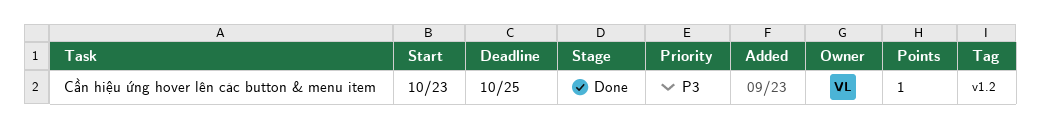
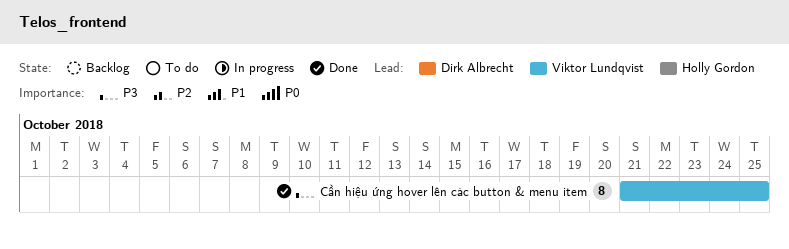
Cần hiệu ứng hover lên các button & menu item, estimate: 1 -> 8
Cần hiệu ứng hover lên các button & menu item, start: Oct 23 -> Oct 21

